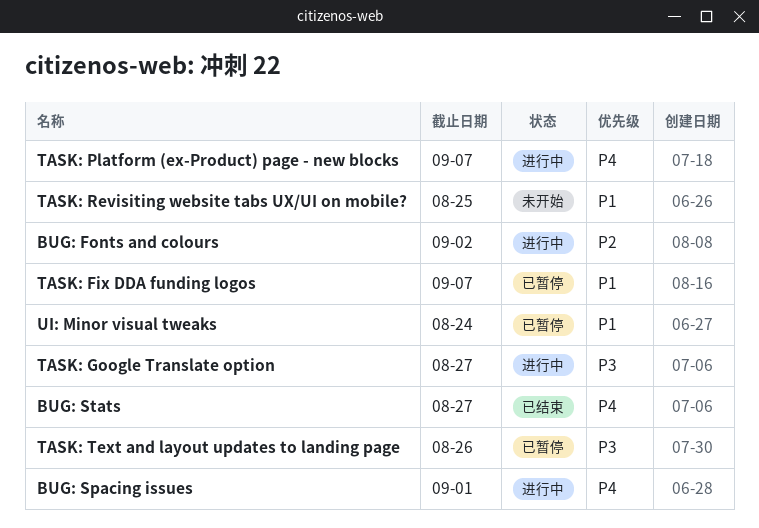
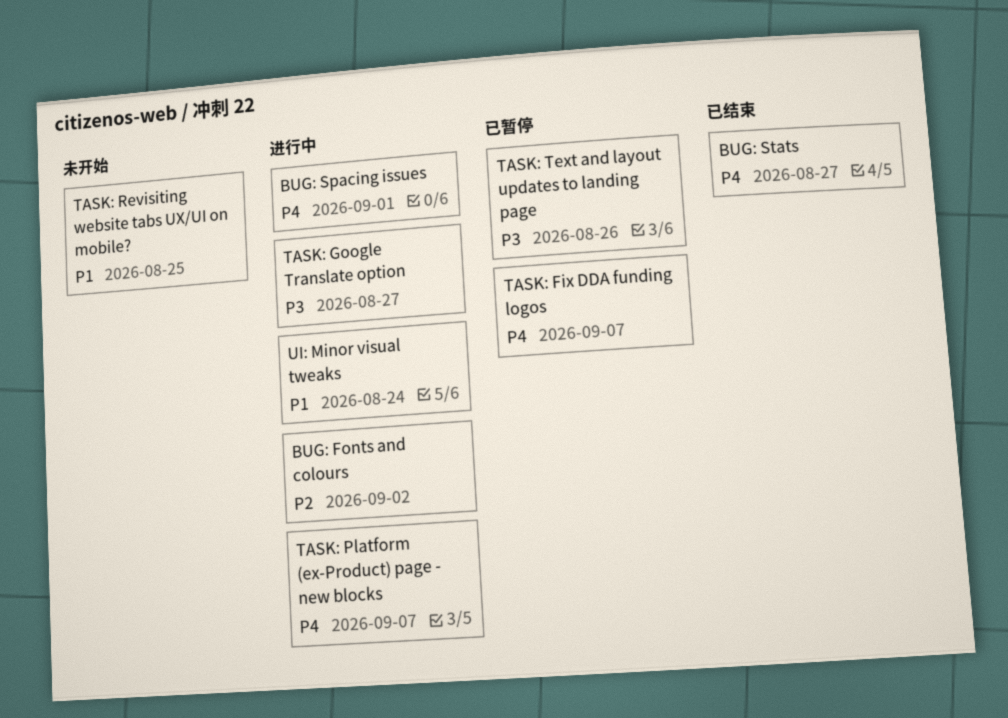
TASK: Fix DDA funding logos, priority: P1 -> P4
UI: Minor visual tweaks, status: 已暂停 -> 进行中

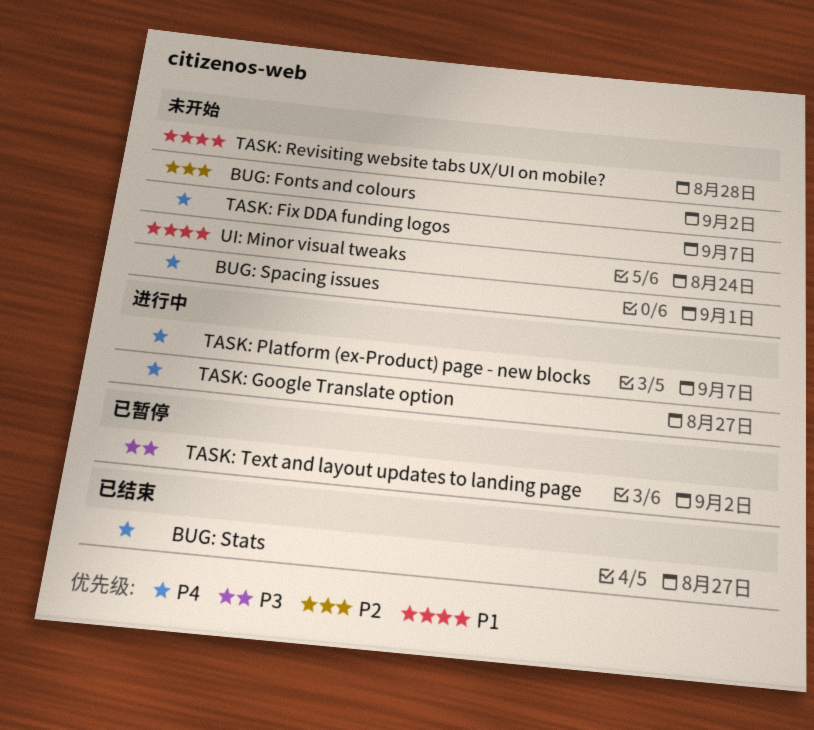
BUG: Fonts and colours, status: 进行中 -> 未开始
BUG: Spacing issues, status: 进行中 -> 未开始
TASK: Fix DDA funding logos, status: 已暂停 -> 未开始
TASK: Google Translate option, priority: P3 -> P4
TASK: Revisiting website tabs UX/UI on mobile?, due: Aug 25 -> Aug 28
TASK: Text and layout updates to landing page, due: Aug 26 -> Sep 2
UI: Minor visual tweaks, status: 进行中 -> 未开始

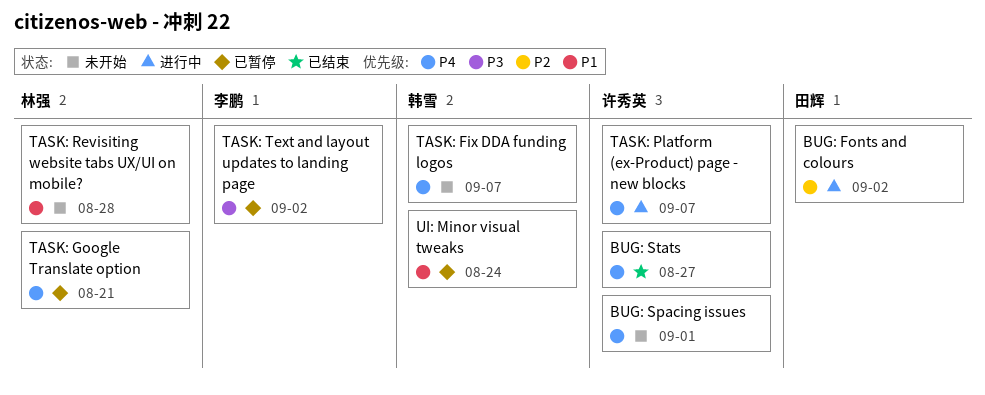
BUG: Fonts and colours, status: 未开始 -> 进行中
TASK: Google Translate option, status: 进行中 -> 已暂停
TASK: Google Translate option, due: Aug 27 -> Aug 21
UI: Minor visual tweaks, status: 未开始 -> 已暂停

